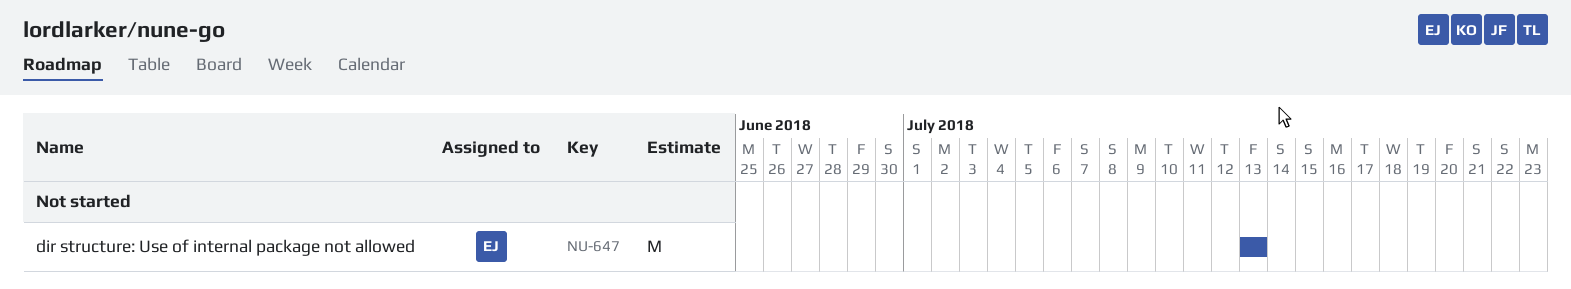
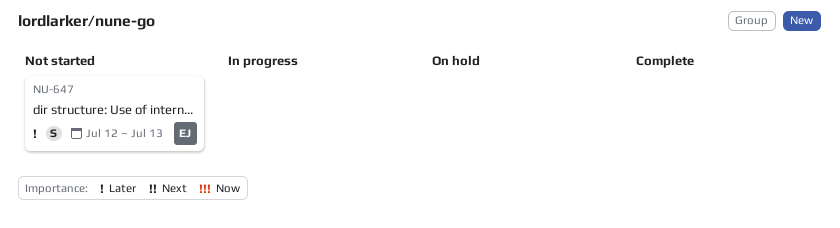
NU-647, estimate: M -> S
NU-647, start: Jul 13 -> Jul 12

